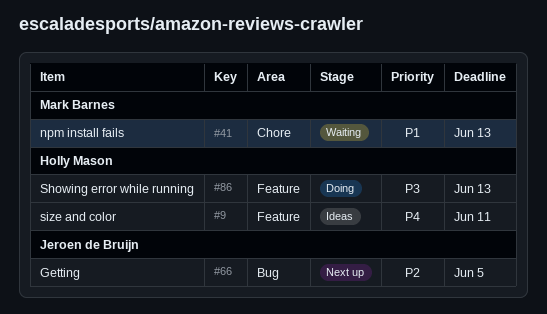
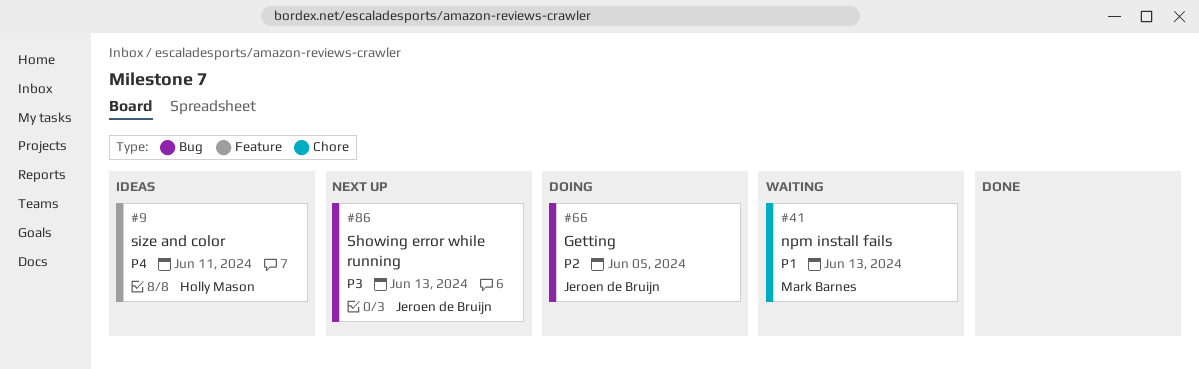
#66, status: Next up -> Doing
#86, status: Doing -> Next up
#86, owner: Holly Mason -> Jeroen de Bruijn
#86, label: Feature -> Bug

